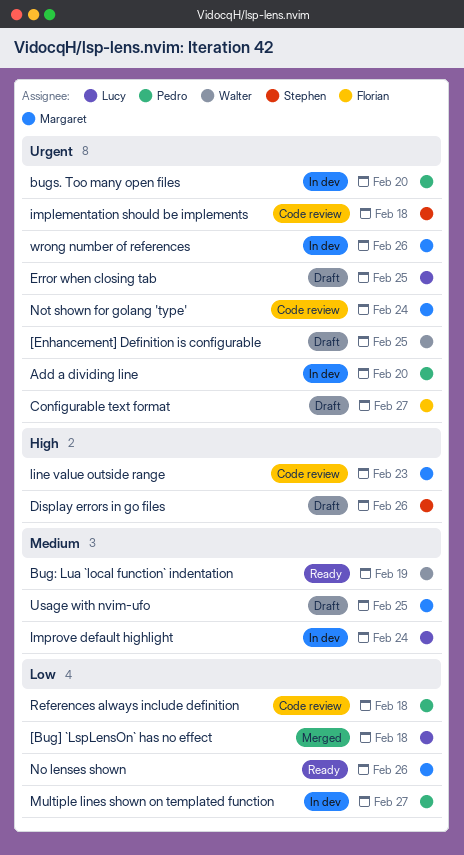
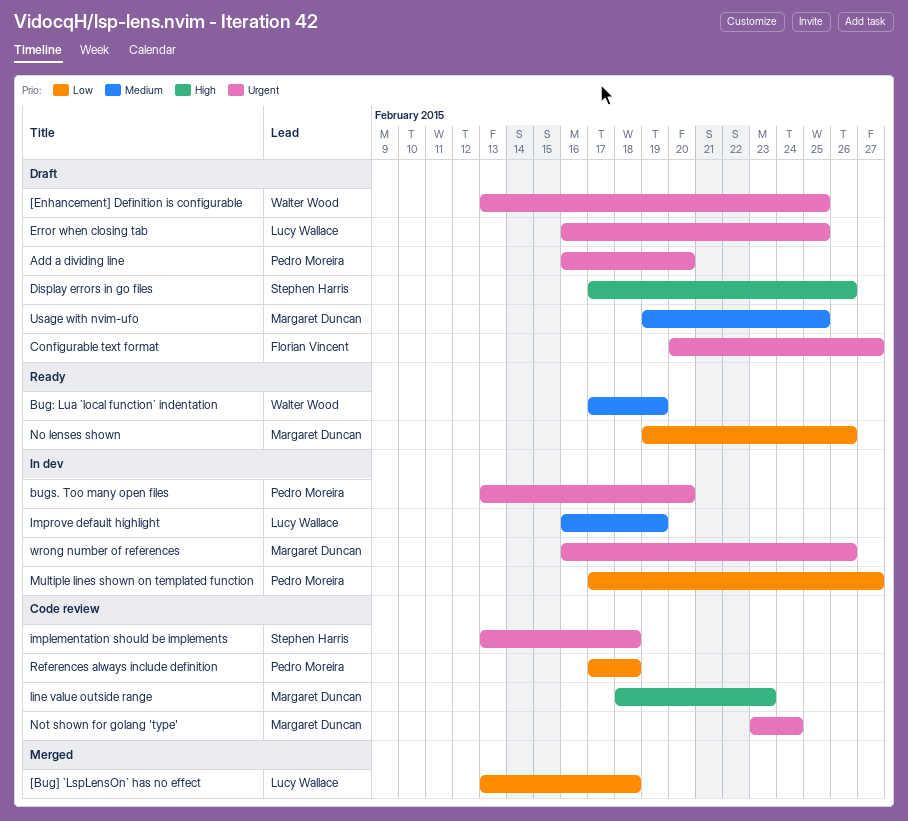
Add a dividing line, status: In dev -> Draft
Improve default highlight, due: Feb 24 -> Feb 19

